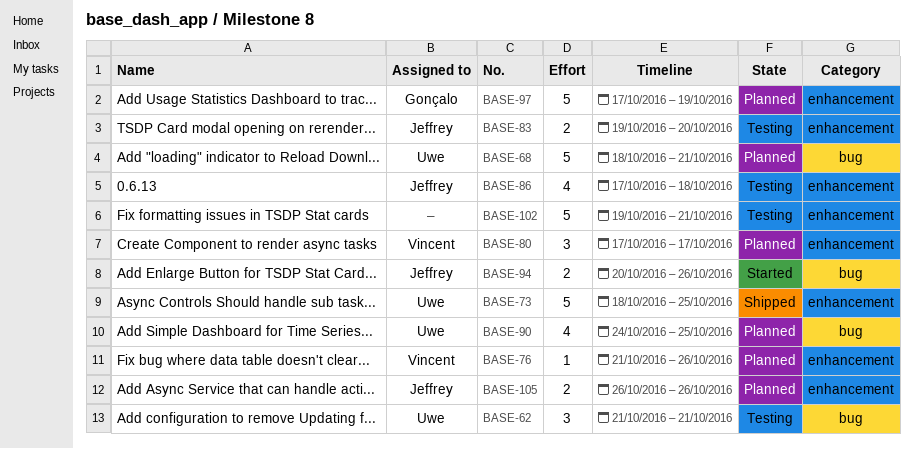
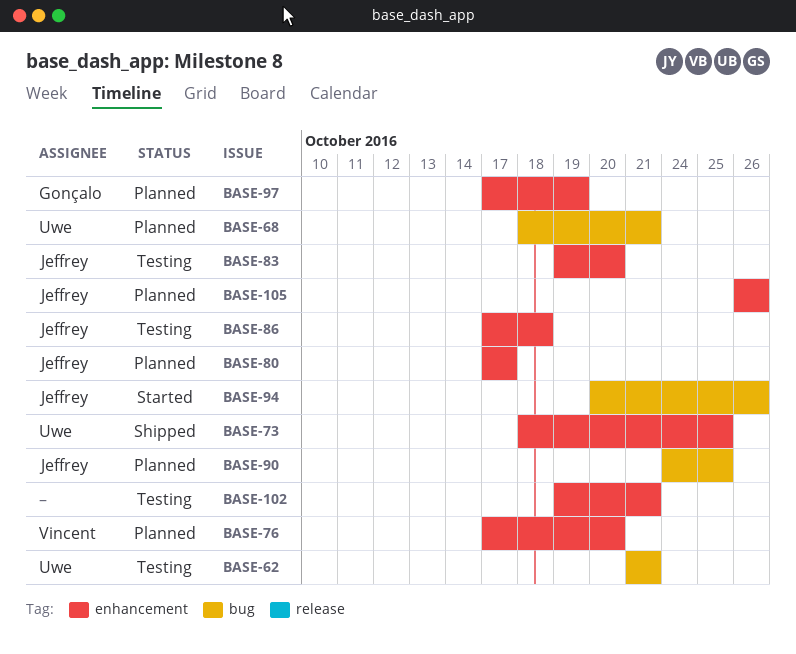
BASE-76, start: Oct 21 -> Oct 17
BASE-76, due: Oct 26 -> Oct 20
BASE-80, owner: Vincent -> Jeffrey
BASE-90, owner: Uwe -> Jeffrey

